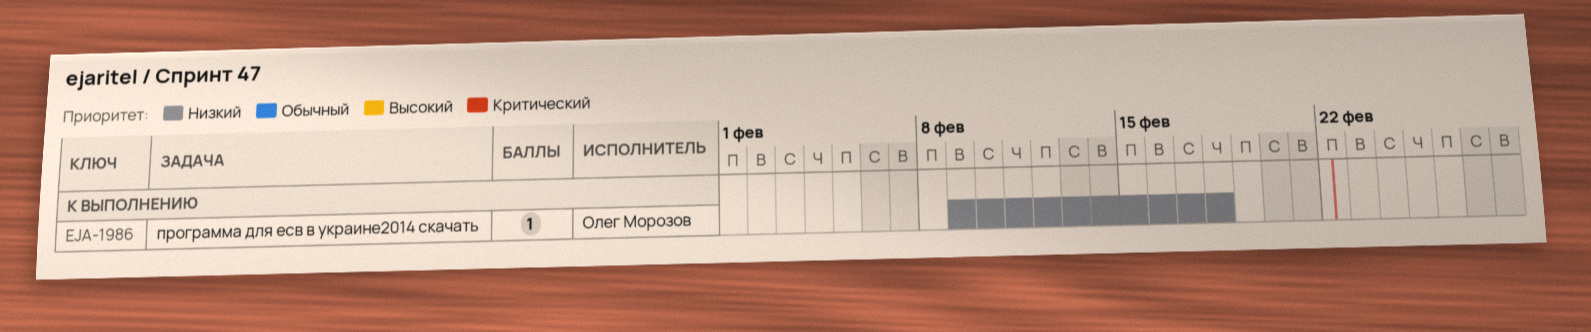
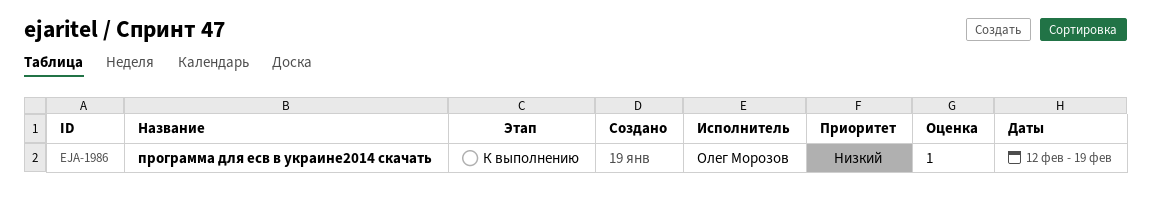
EJA-1986, start: Feb 9 -> Feb 12
EJA-1986, due: Feb 18 -> Feb 19

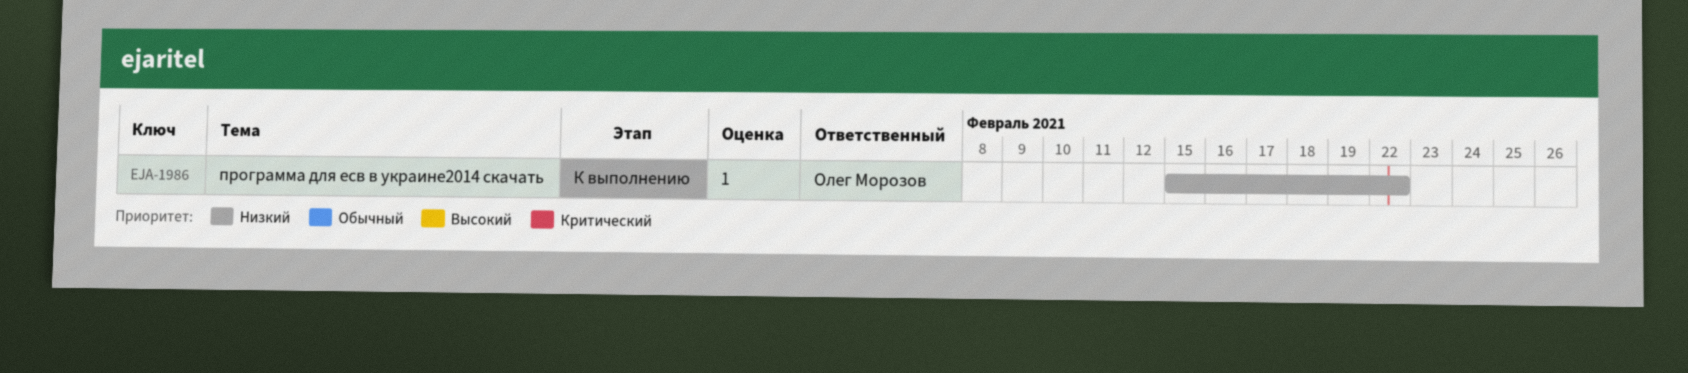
EJA-1986, start: Feb 12 -> Feb 15
EJA-1986, due: Feb 19 -> Feb 22

